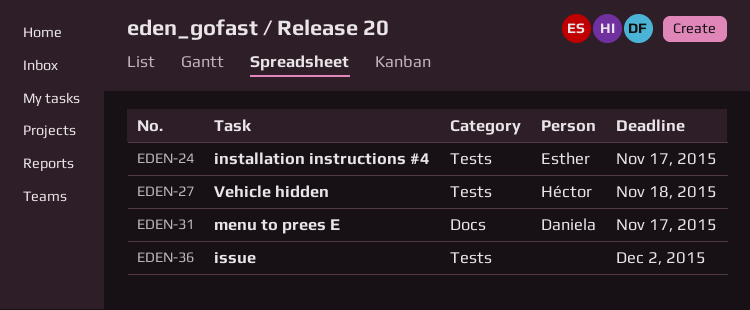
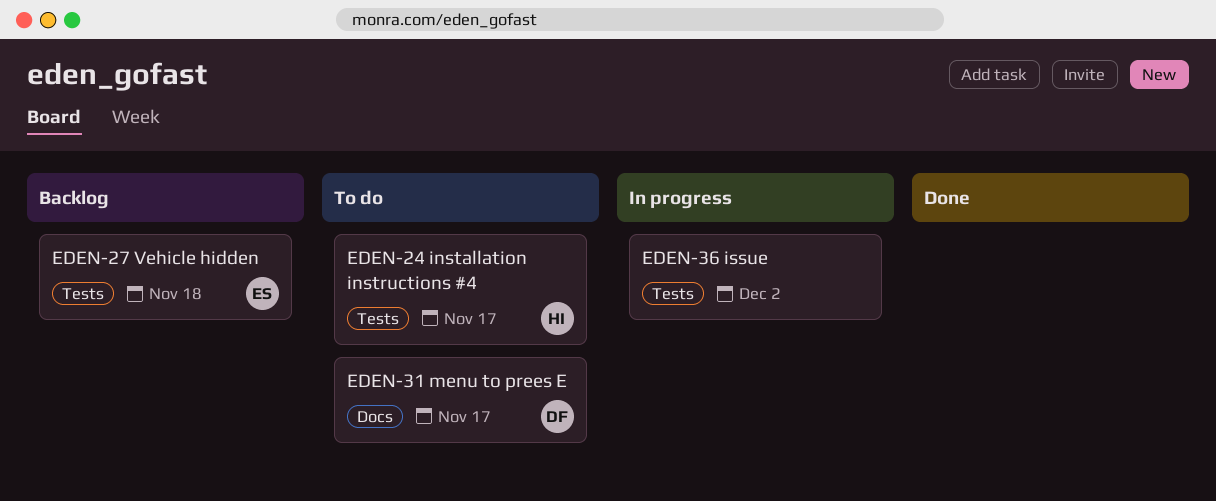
EDEN-24, owner: Esther -> Héctor
EDEN-27, owner: Héctor -> Esther

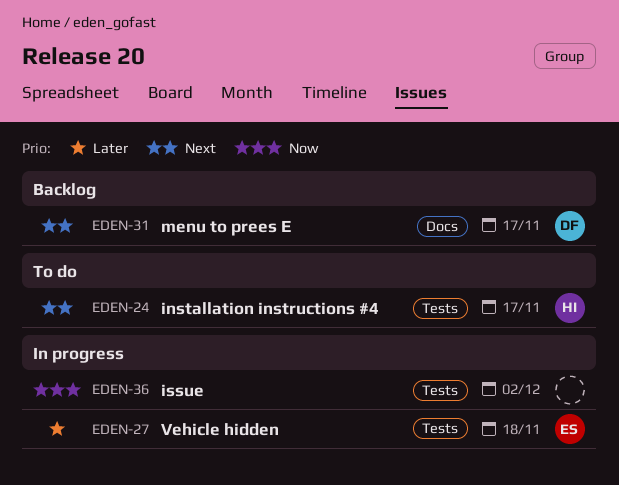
EDEN-27, status: Backlog -> In progress
EDEN-31, status: To do -> Backlog

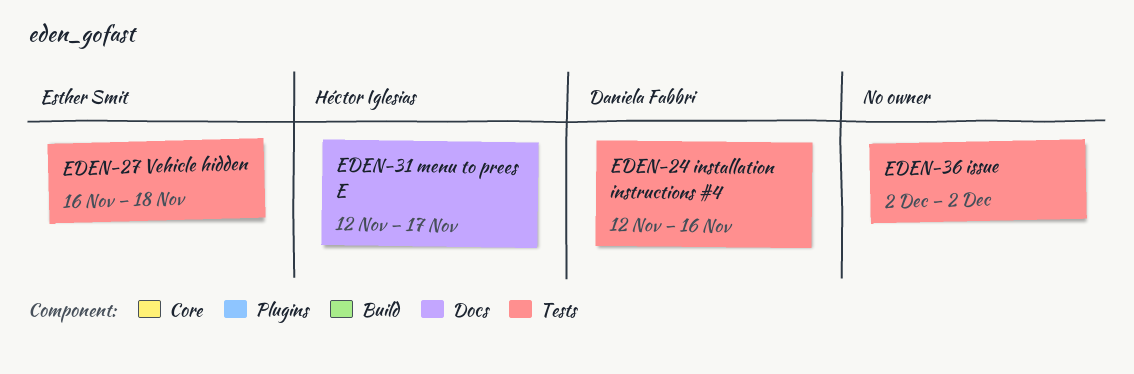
EDEN-24, owner: Héctor Iglesias -> Daniela Fabbri
EDEN-24, due: Nov 17 -> Nov 16
EDEN-31, owner: Daniela Fabbri -> Héctor Iglesias

